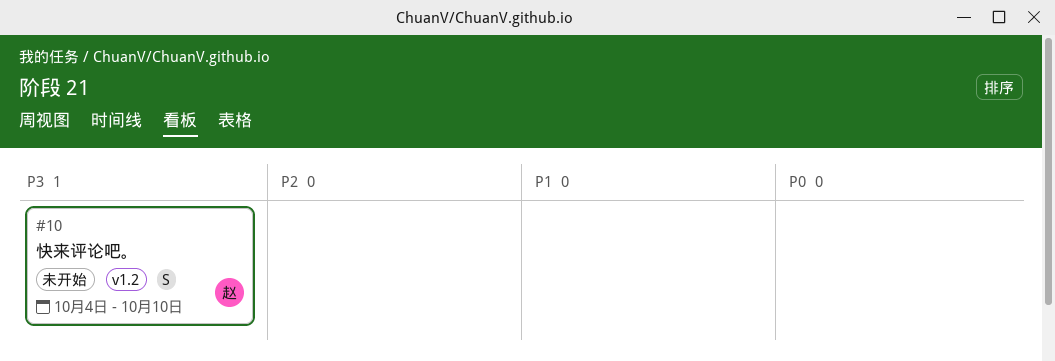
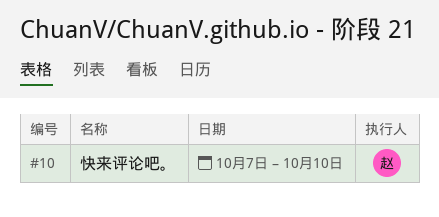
#10, start: Oct 4 -> Oct 7

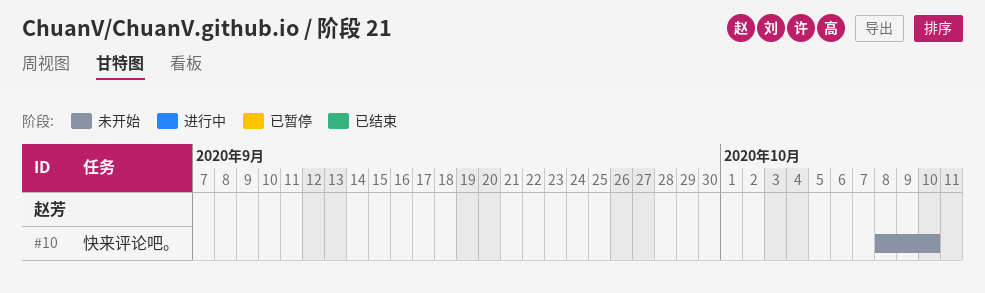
#10, start: Oct 7 -> Oct 8

